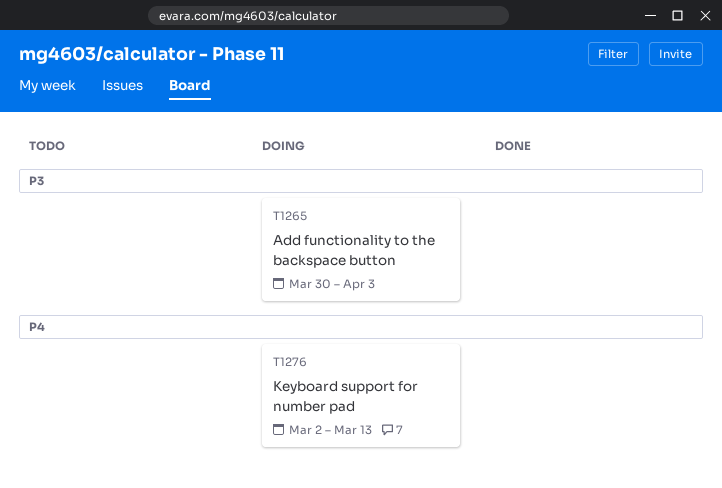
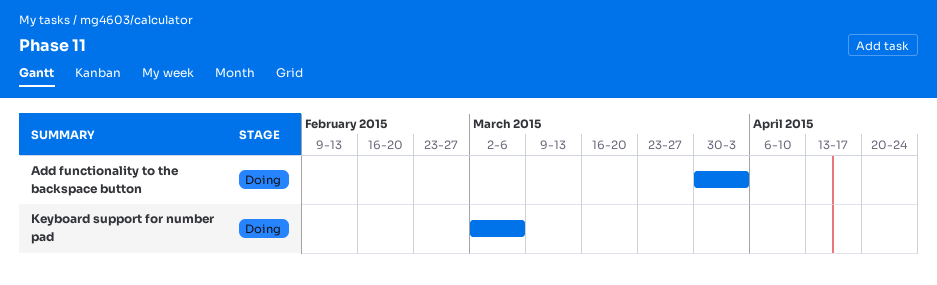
Keyboard support for number pad, due: Mar 13 -> Mar 6

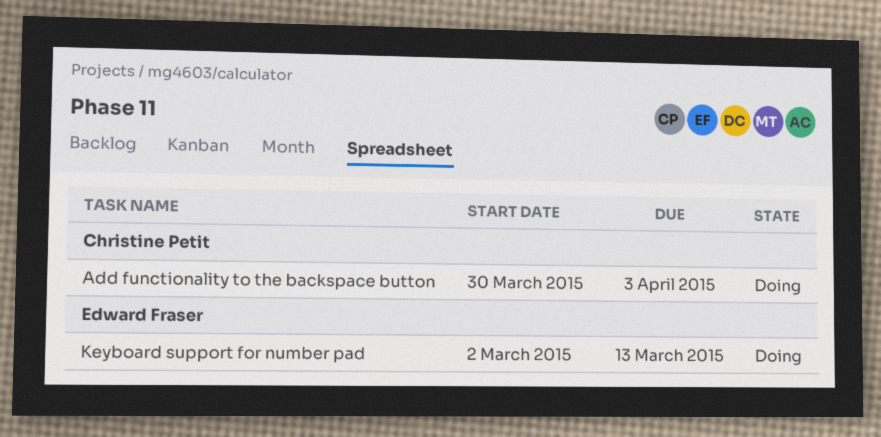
Keyboard support for number pad, due: Mar 6 -> Mar 13

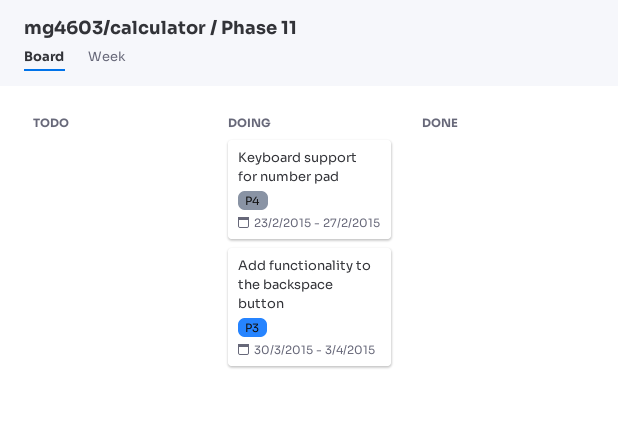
Keyboard support for number pad, start: Mar 2 -> Feb 23
Keyboard support for number pad, due: Mar 13 -> Feb 27

